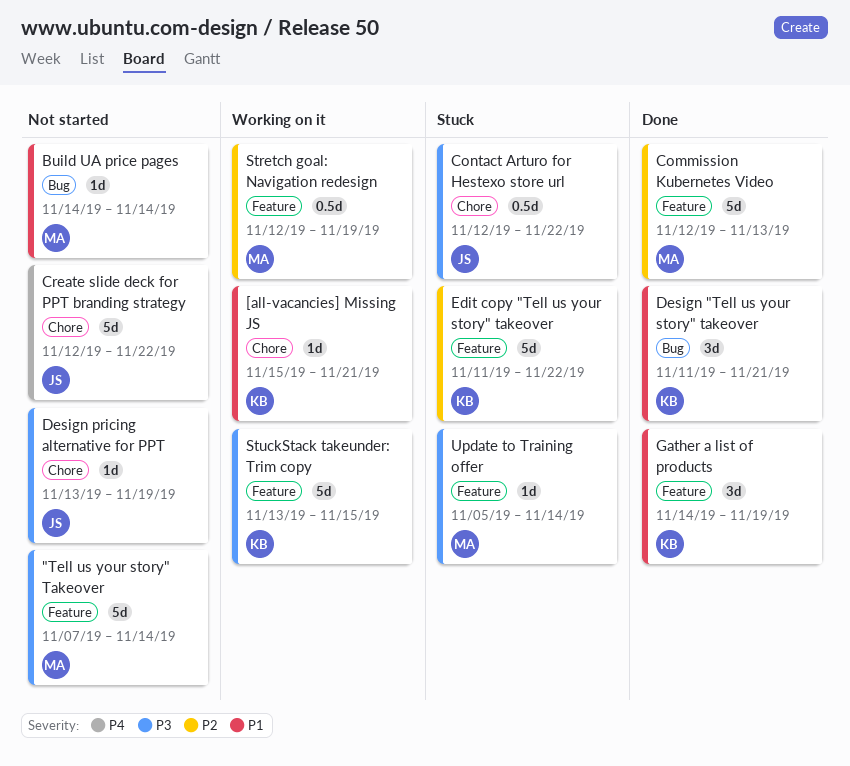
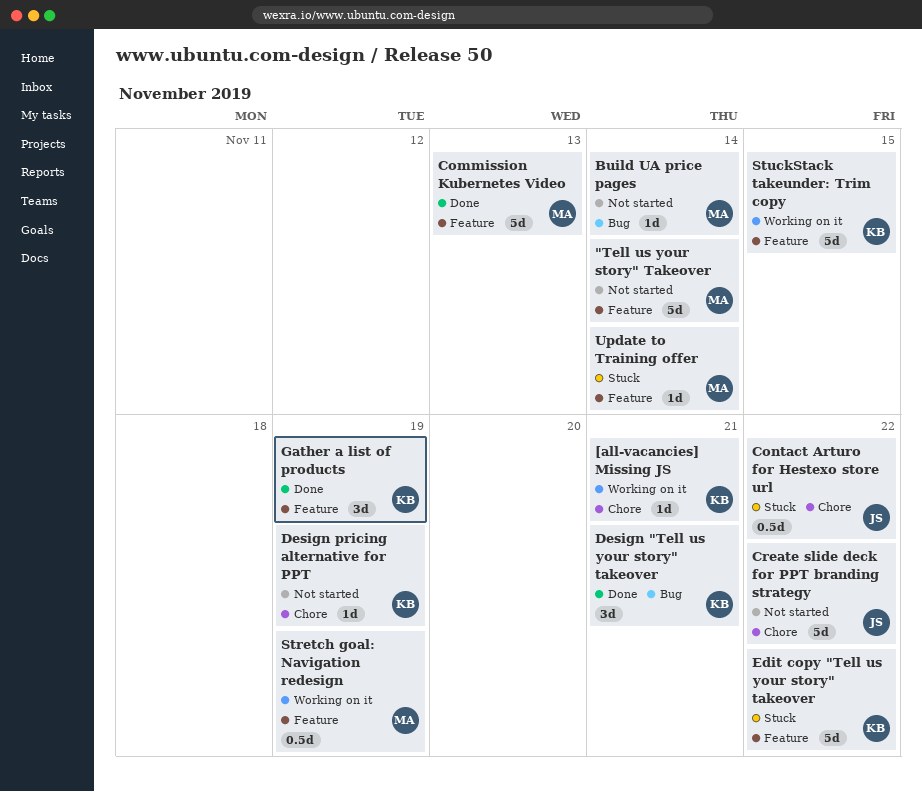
Design pricing alternative for PPT, owner: JS -> KB

